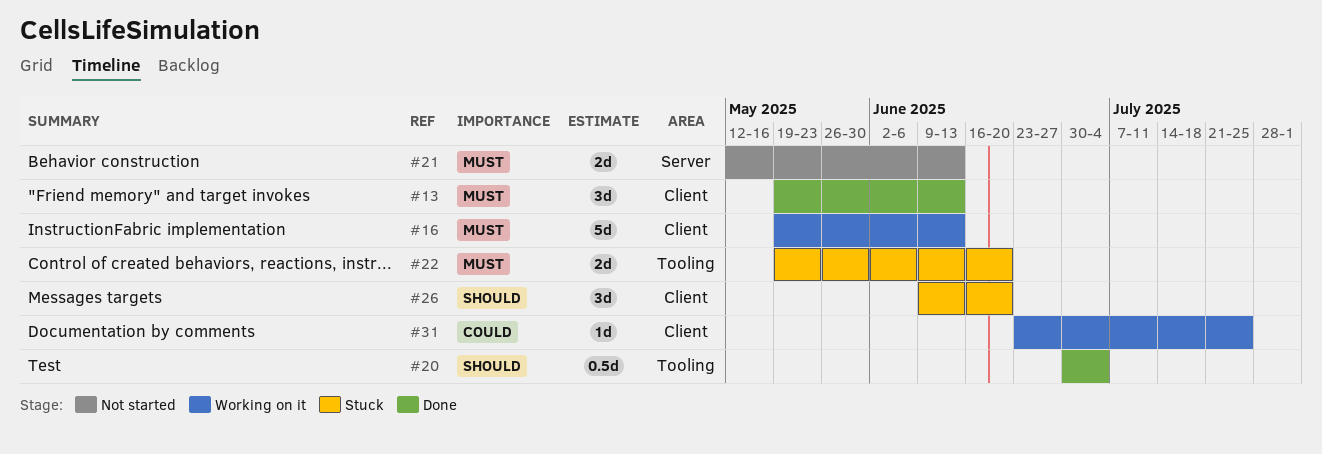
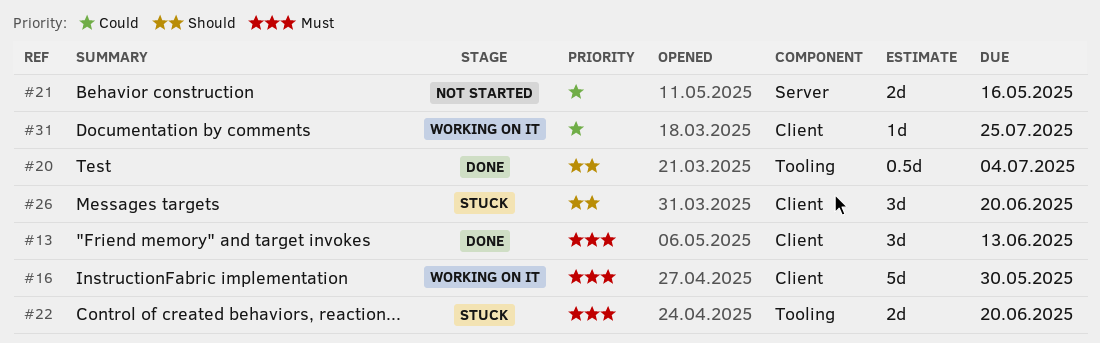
#16, due: Jun 13 -> May 30
#21, priority: Must -> Could
#21, due: Jun 13 -> May 16

